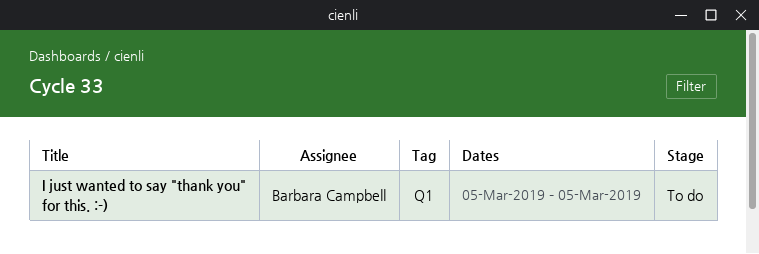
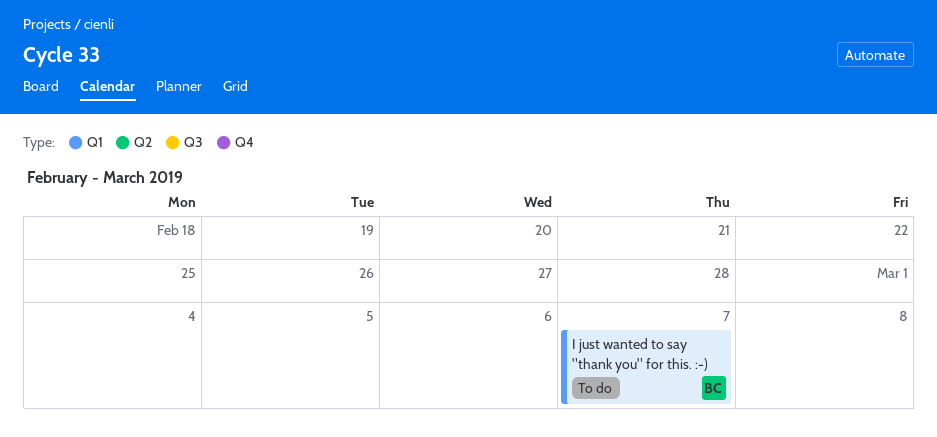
I just wanted to say "thank you" for this. :-), due: Mar 5 -> Mar 7

